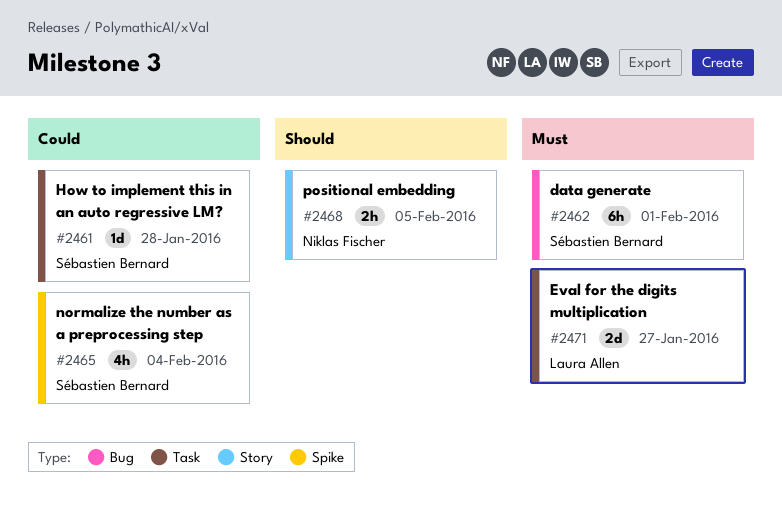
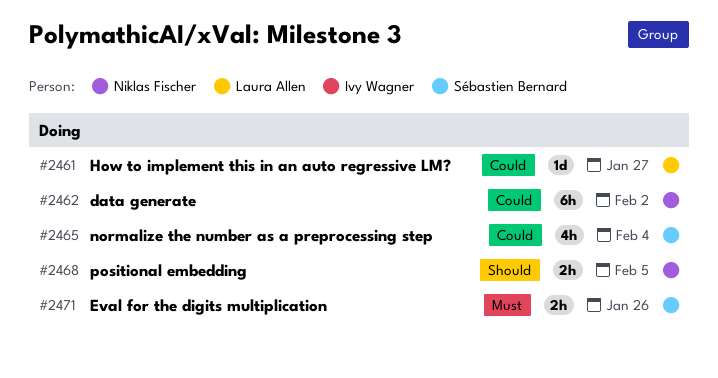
#2461, owner: Sébastien Bernard -> Laura Allen
#2461, due: Jan 28 -> Jan 27
#2462, owner: Sébastien Bernard -> Niklas Fischer
#2462, priority: Must -> Could
#2462, due: Feb 1 -> Feb 2
#2471, owner: Laura Allen -> Sébastien Bernard
#2471, estimate: 2d -> 2h
#2471, due: Jan 27 -> Jan 26

